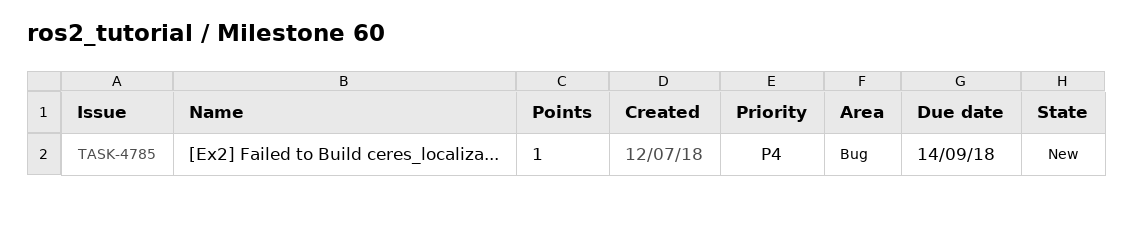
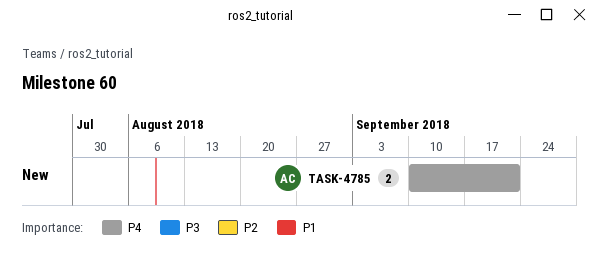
TASK-4785, estimate: 1 -> 2
TASK-4785, due: Sep 14 -> Sep 21

